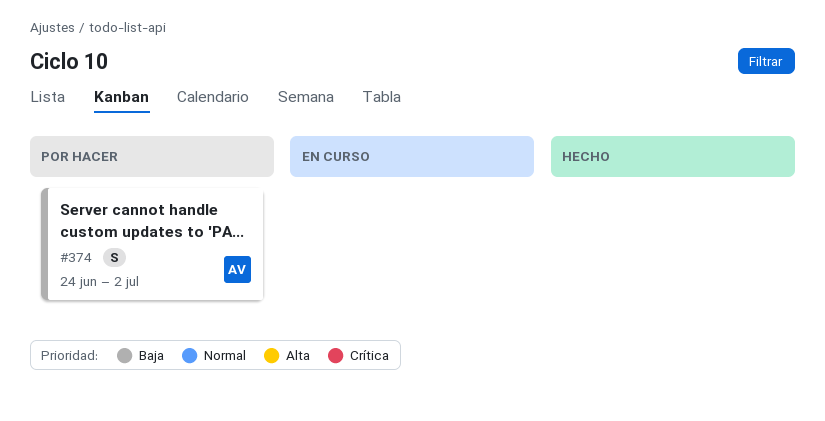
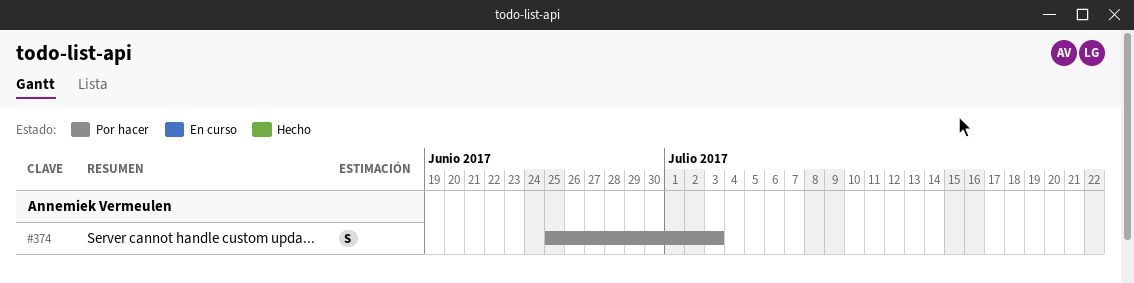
#374, start: Jun 24 -> Jun 25
#374, due: Jul 2 -> Jul 3

